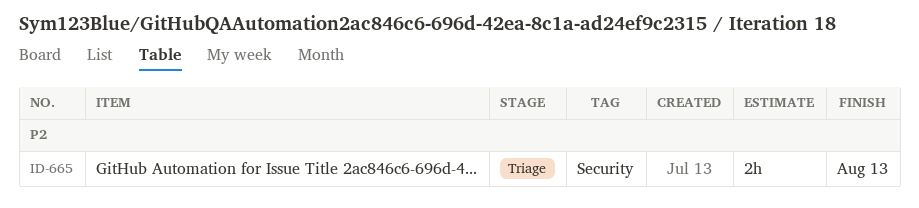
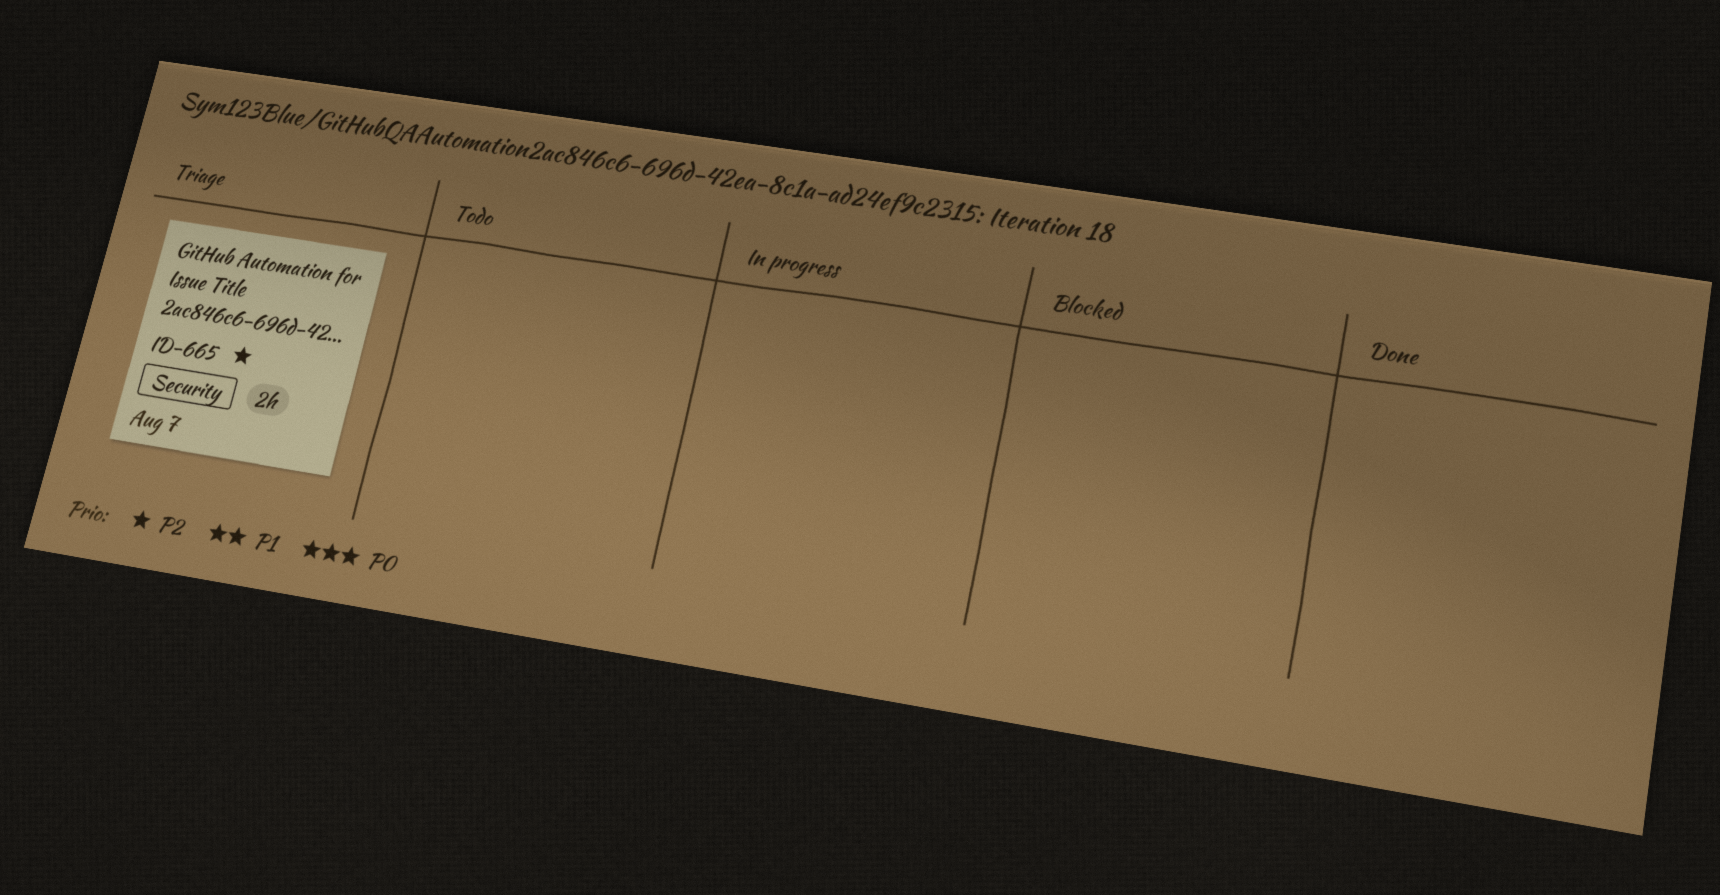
ID-665, due: Aug 13 -> Aug 7

